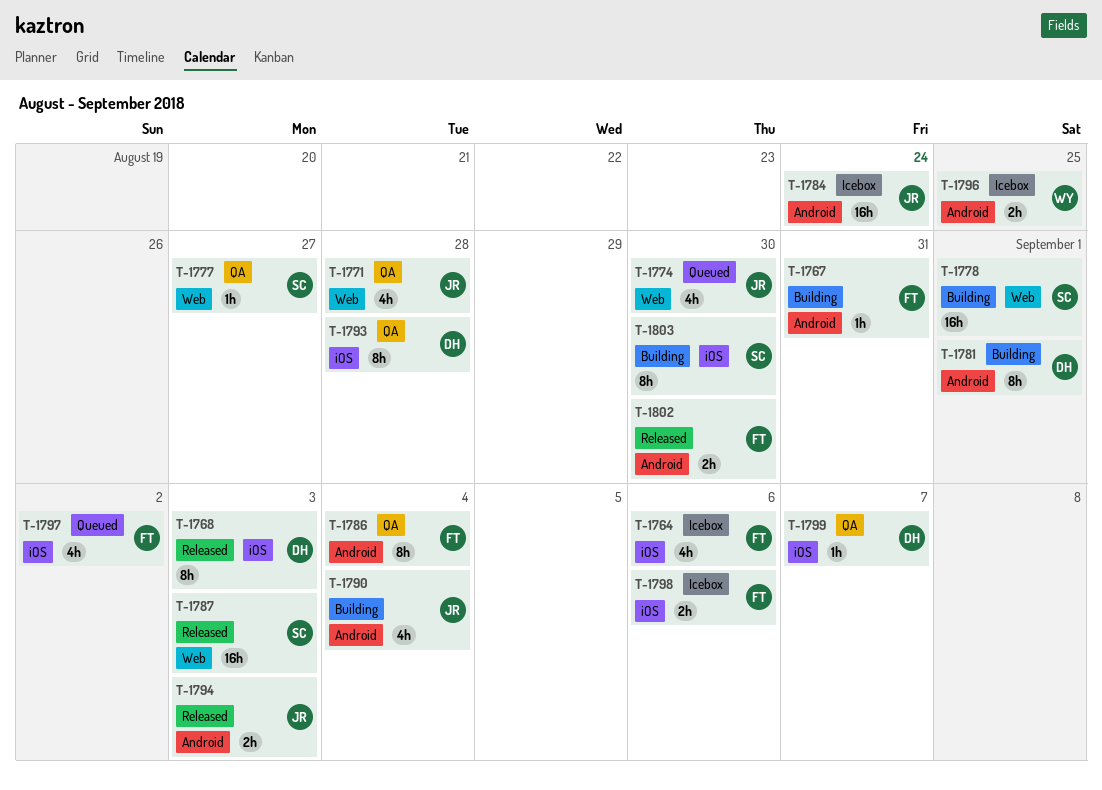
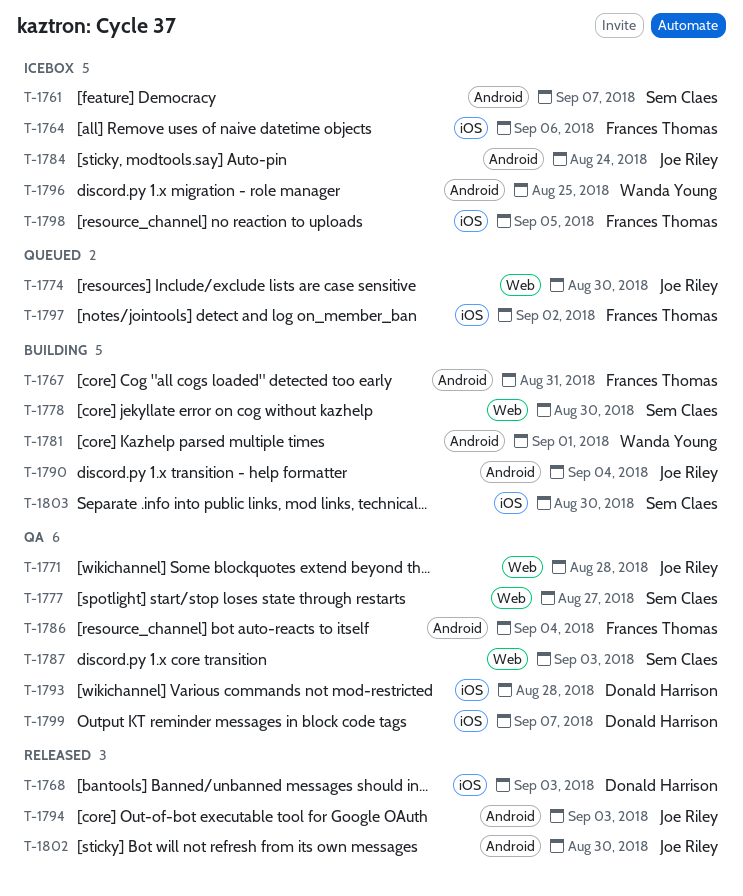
T-1761: none -> present
T-1778, due: Sep 1 -> Aug 30
T-1781, owner: Donald Harrison -> Wanda Young
T-1787, status: Released -> QA
T-1798, due: Sep 6 -> Sep 5
T-1802, owner: Frances Thomas -> Joe Riley

